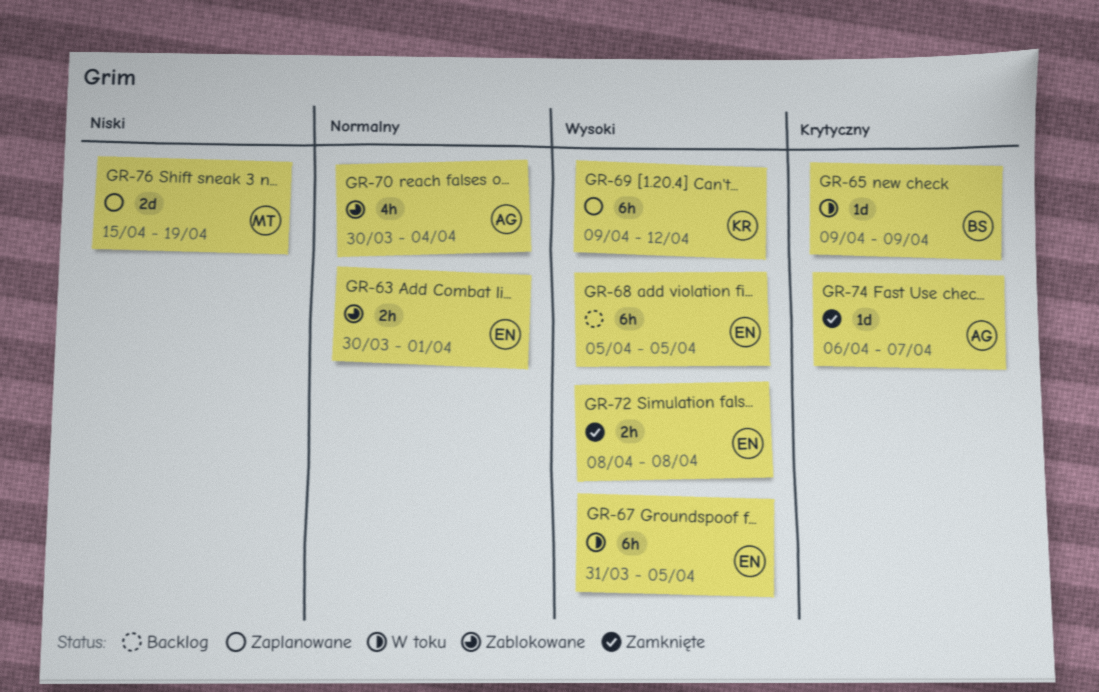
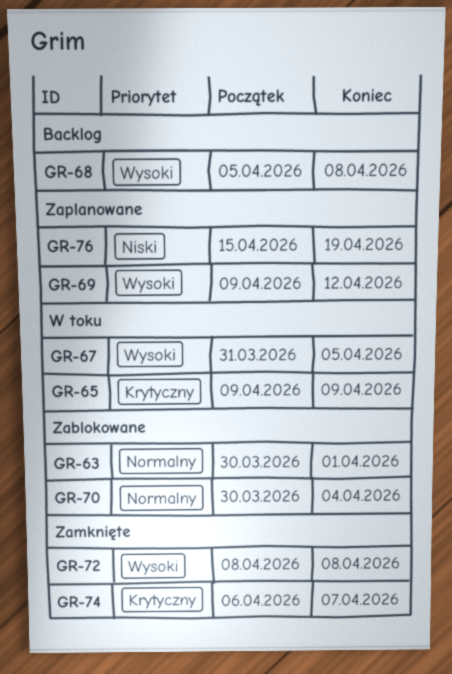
GR-68, due: Apr 5 -> Apr 8

